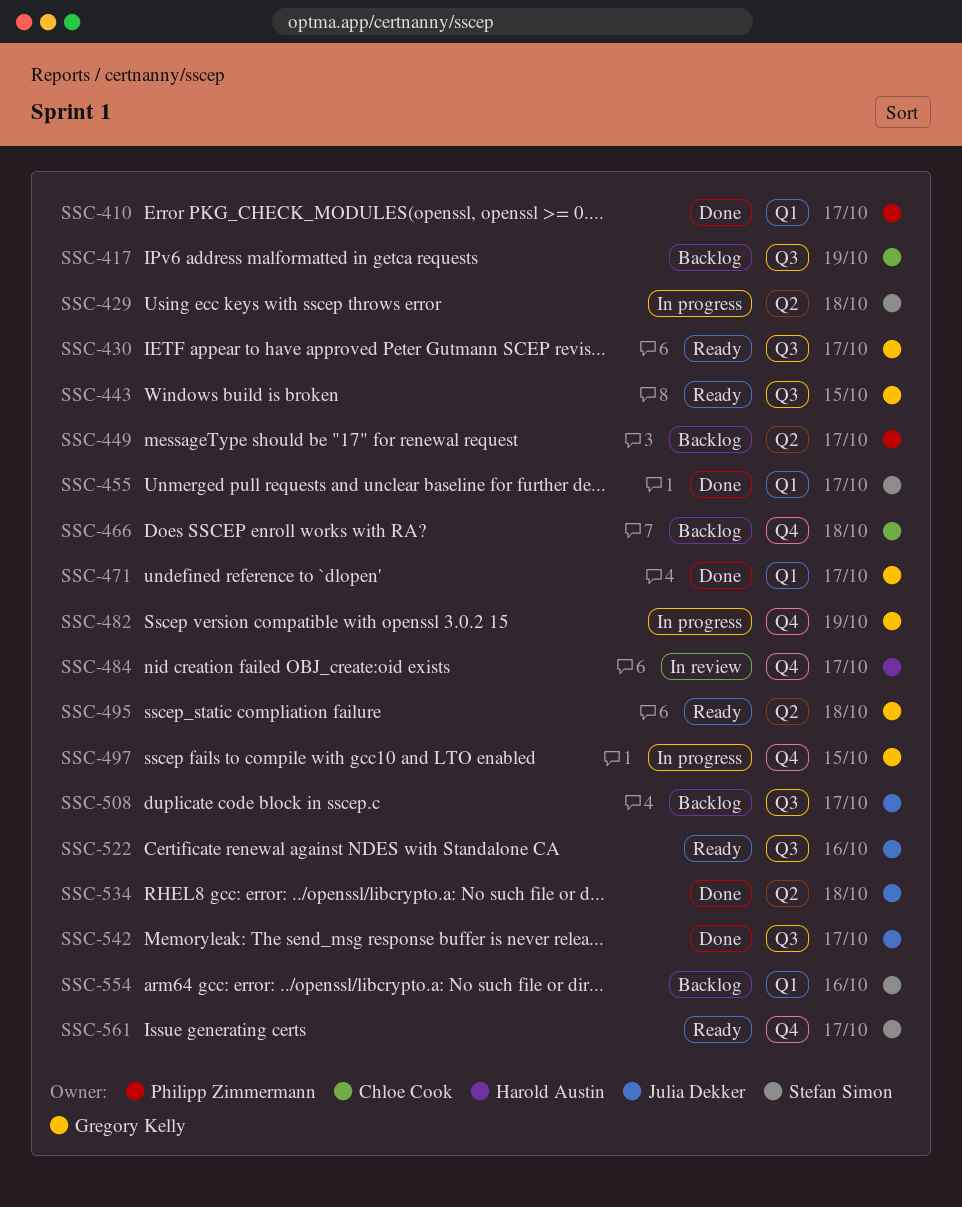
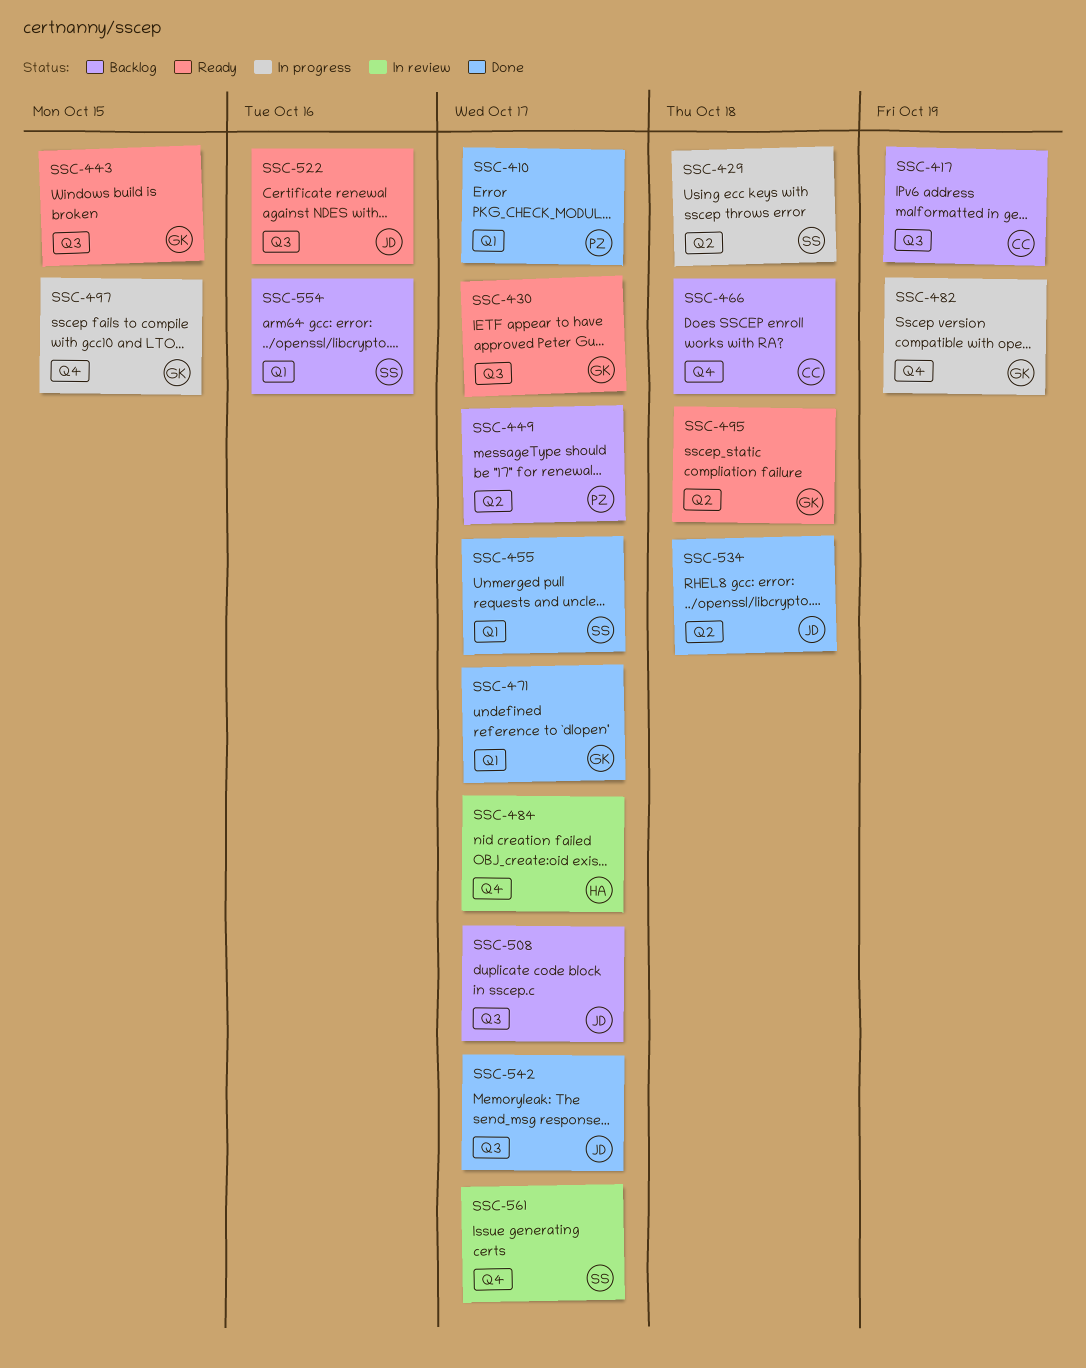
SSC-561, status: Ready -> In review

